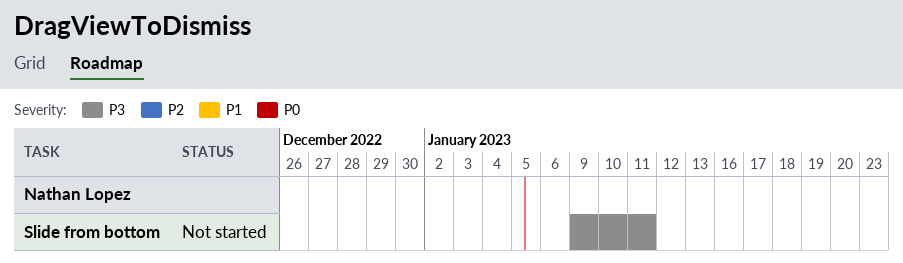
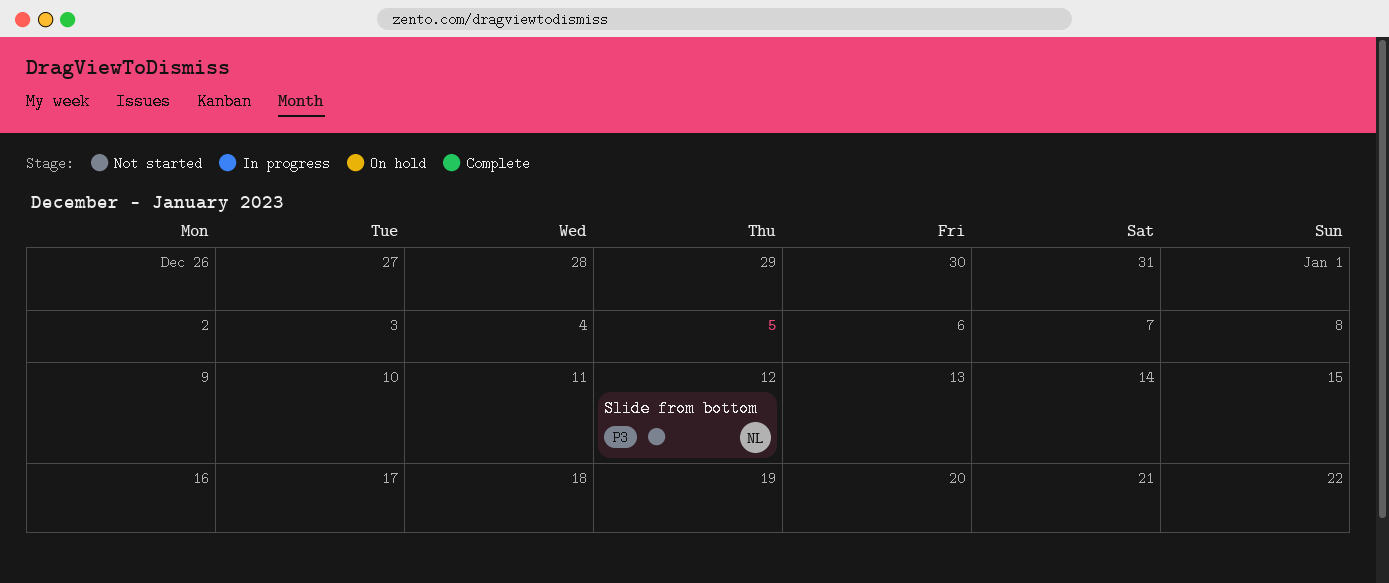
Slide from bottom, due: Jan 11 -> Jan 12

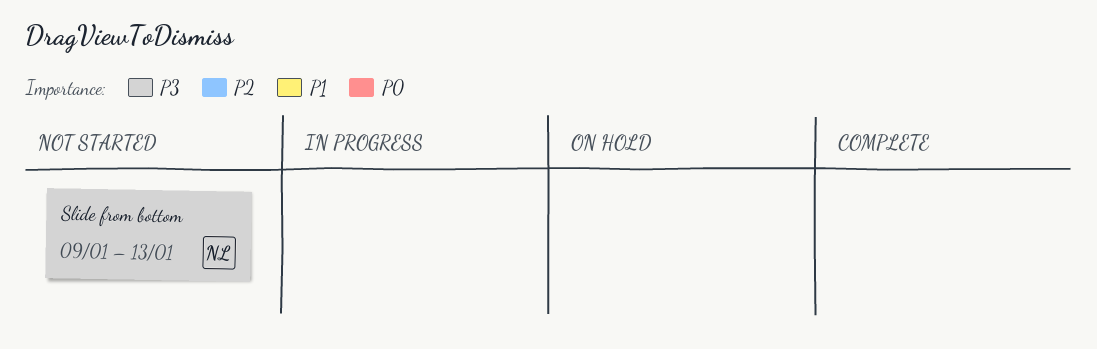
Slide from bottom, due: Jan 12 -> Jan 13

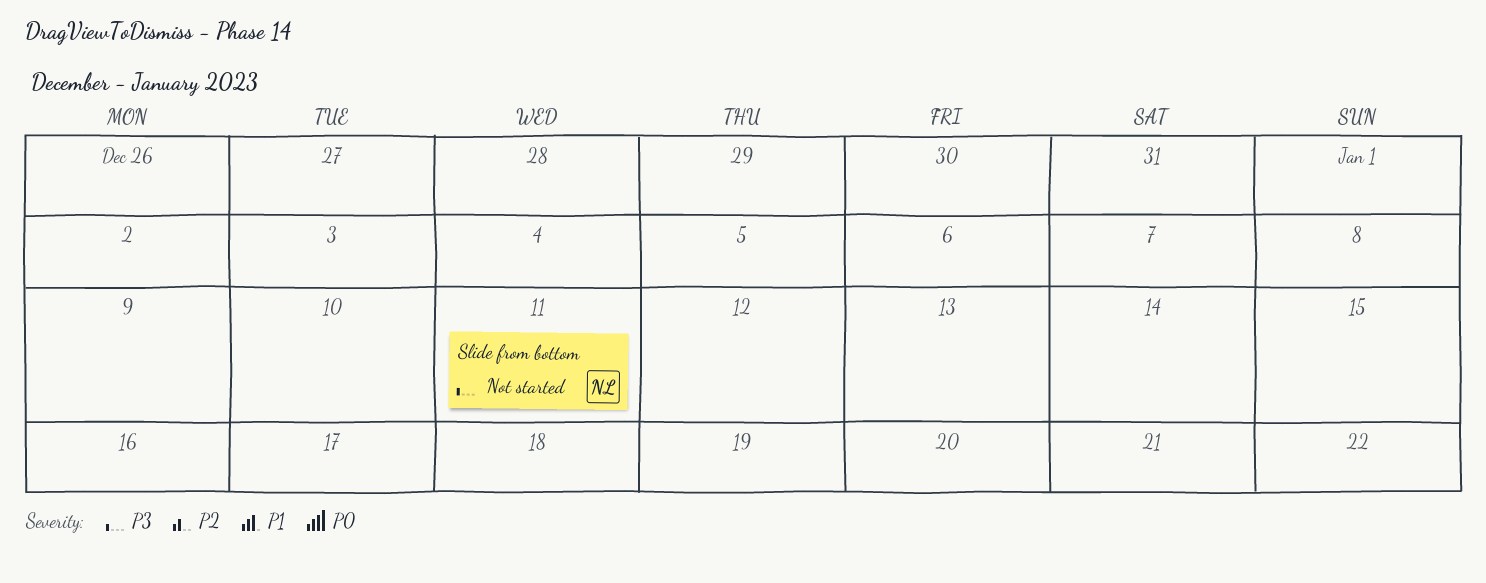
Slide from bottom, due: Jan 13 -> Jan 11

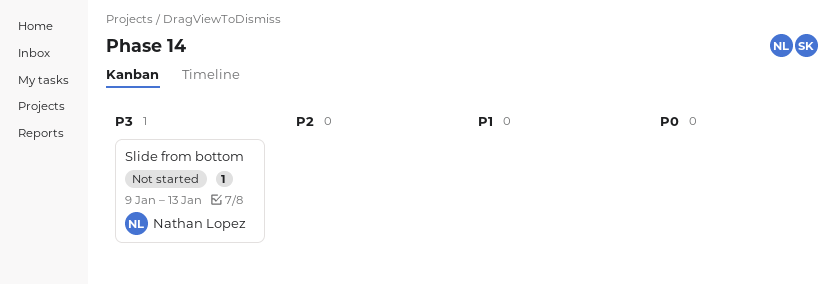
Slide from bottom, due: Jan 11 -> Jan 13

